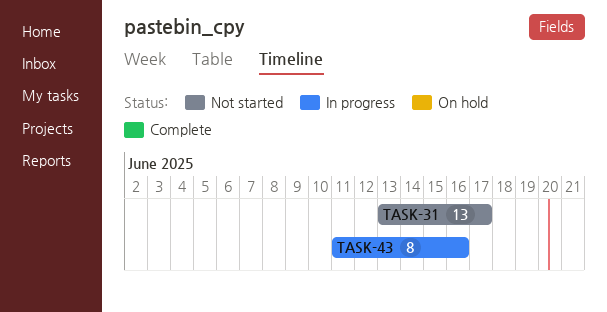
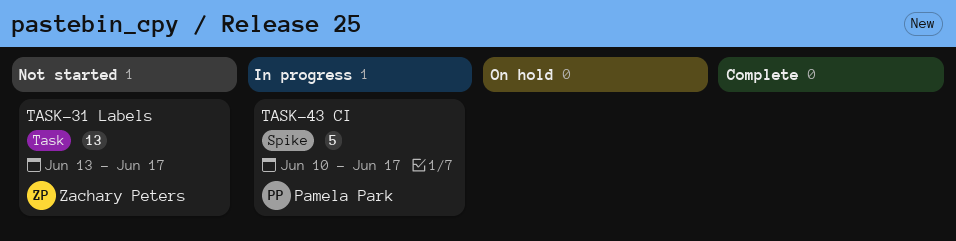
TASK-43, estimate: 8 -> 5
TASK-43, start: Jun 11 -> Jun 10
TASK-43, due: Jun 16 -> Jun 17

